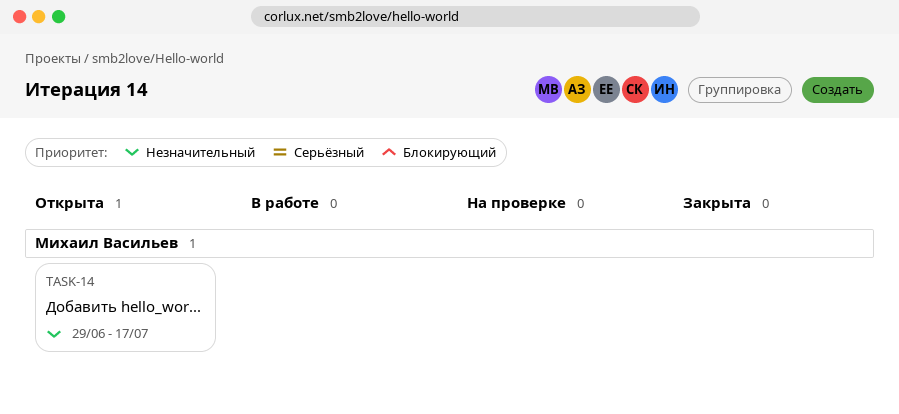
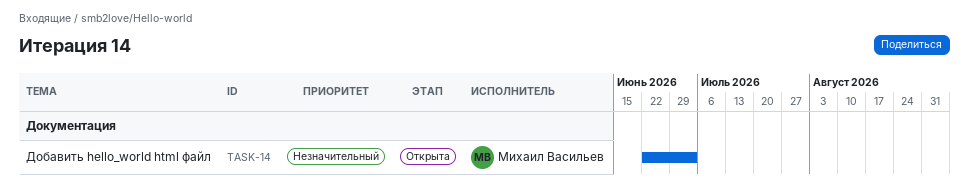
TASK-14, start: Jun 29 -> Jun 22
TASK-14, due: Jul 17 -> Jul 3

